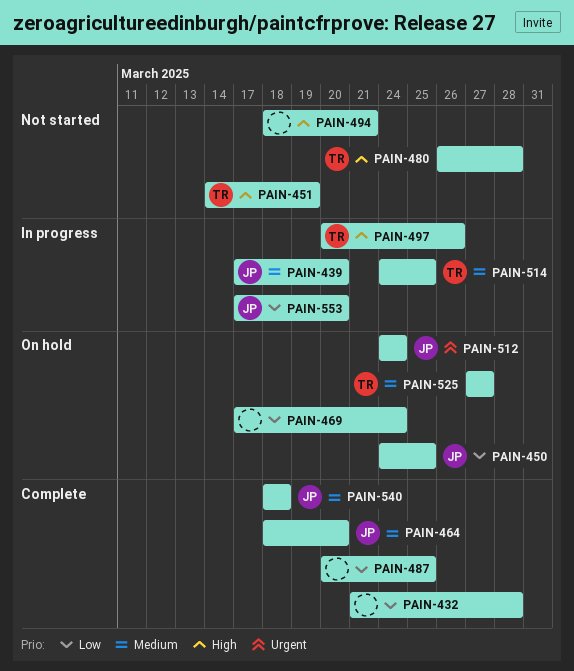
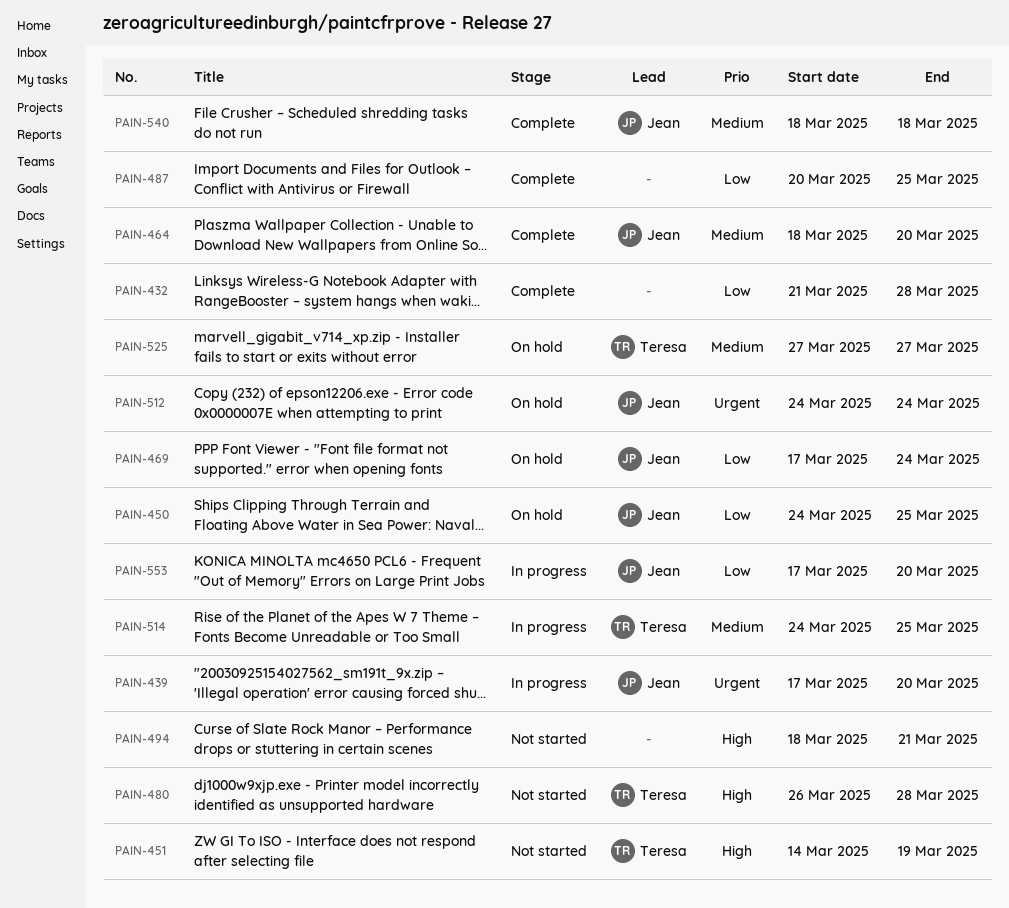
PAIN-439, priority: Medium -> Urgent
PAIN-469, owner: none -> Jean
PAIN-497: present -> none

